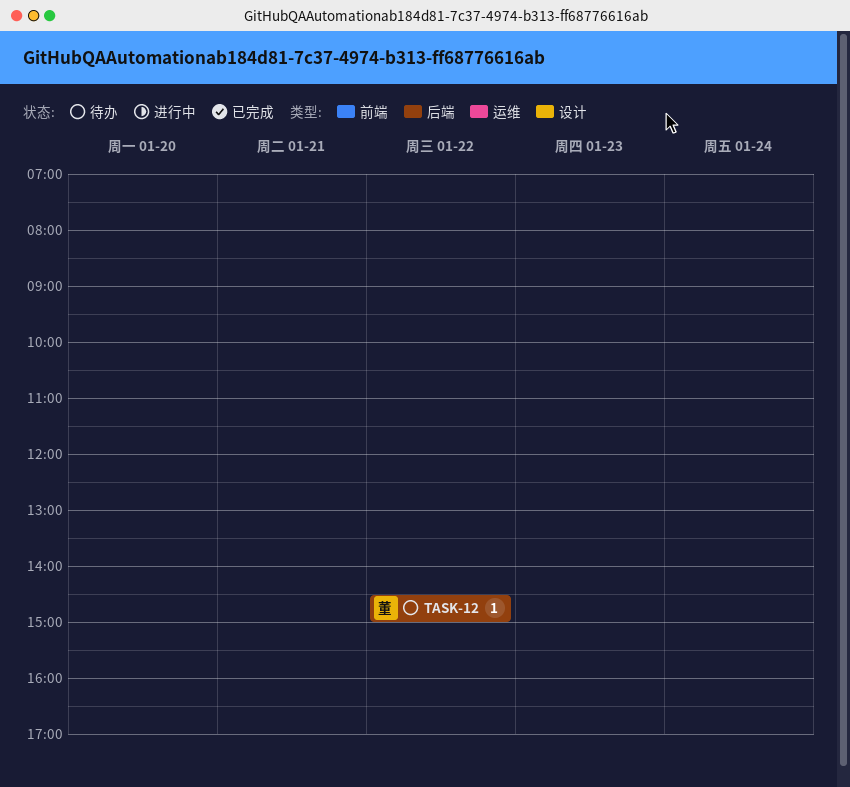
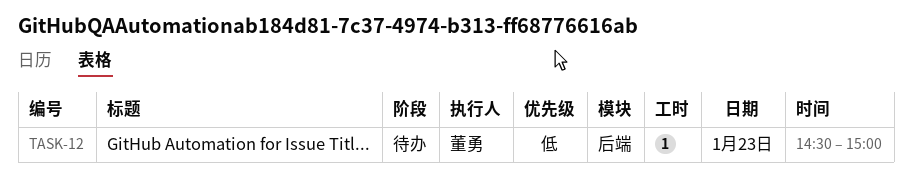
TASK-12, day: Jan 22 -> Jan 23

